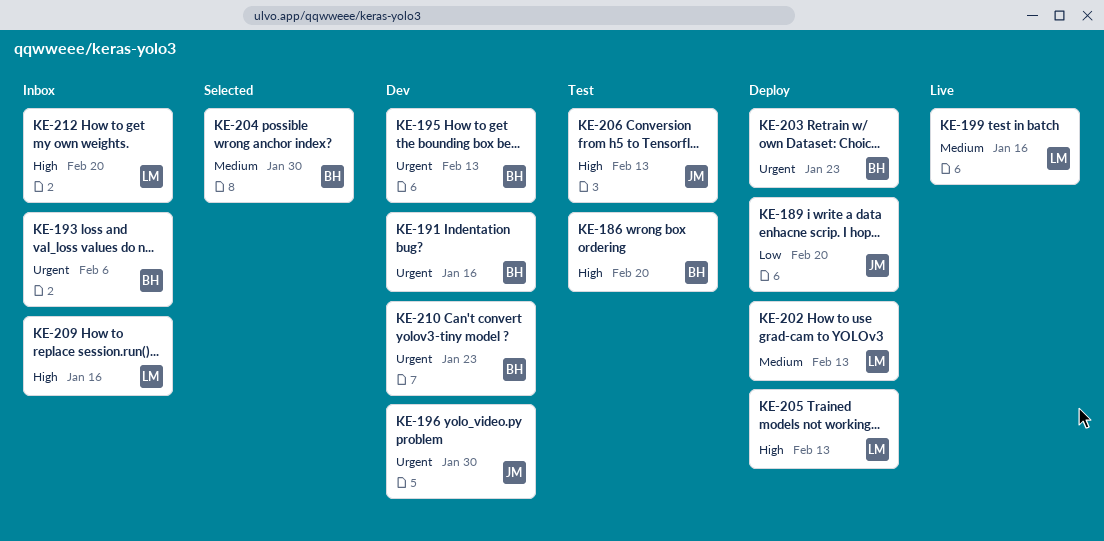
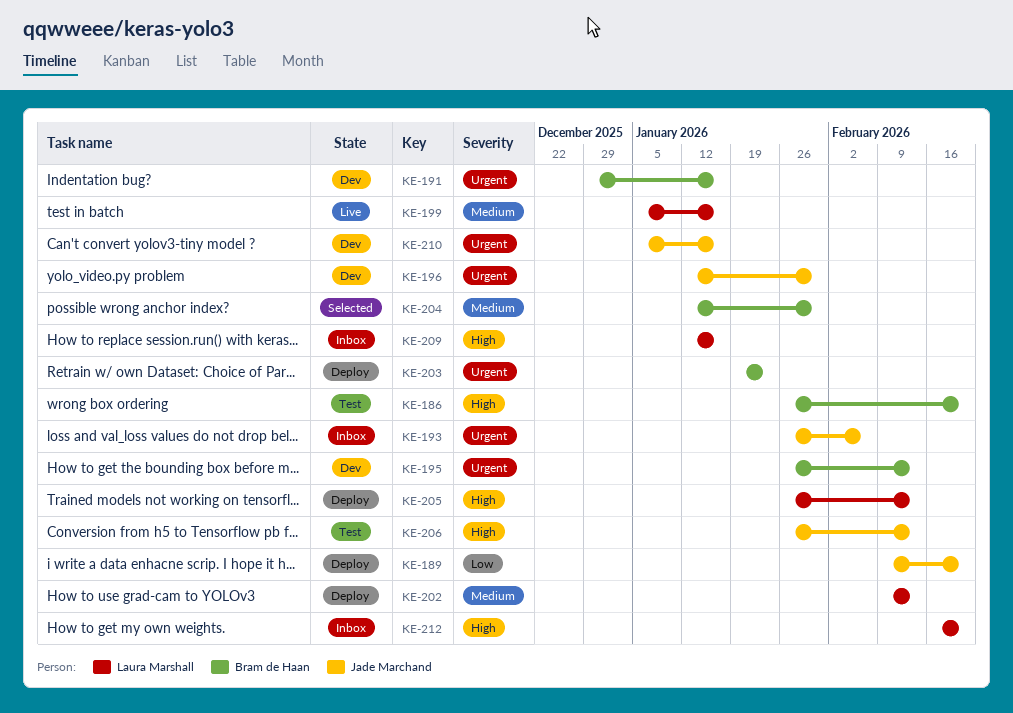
KE-193, owner: Bram de Haan -> Jade Marchand
KE-210, owner: Bram de Haan -> Jade Marchand
KE-210, due: Jan 23 -> Jan 16

